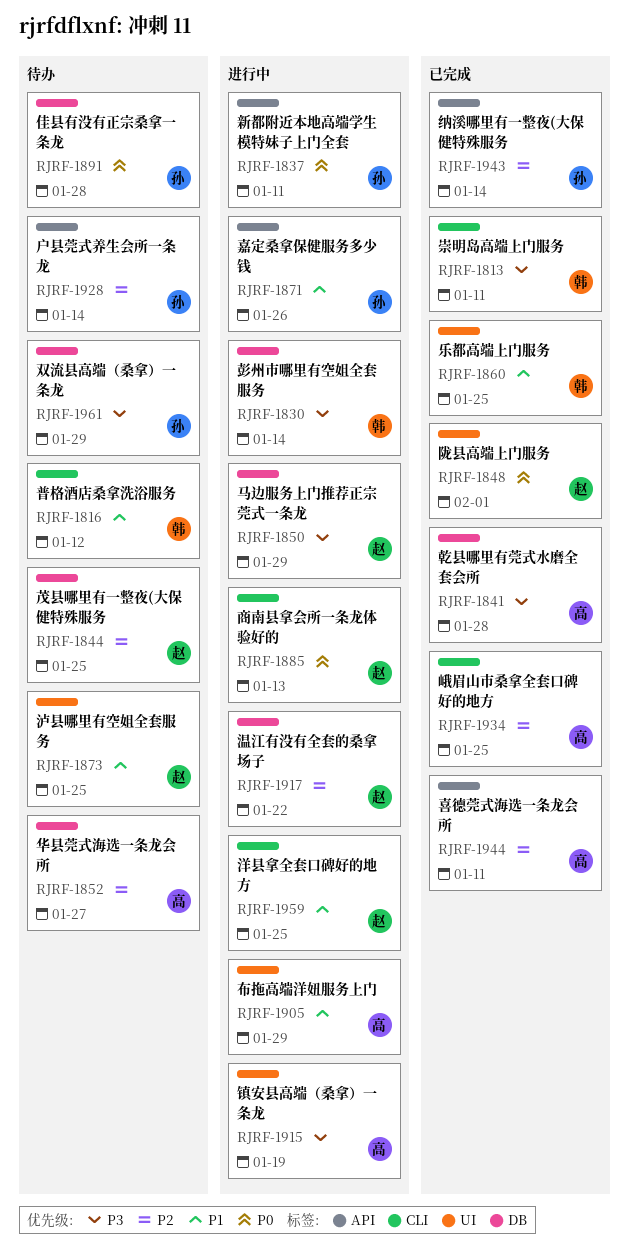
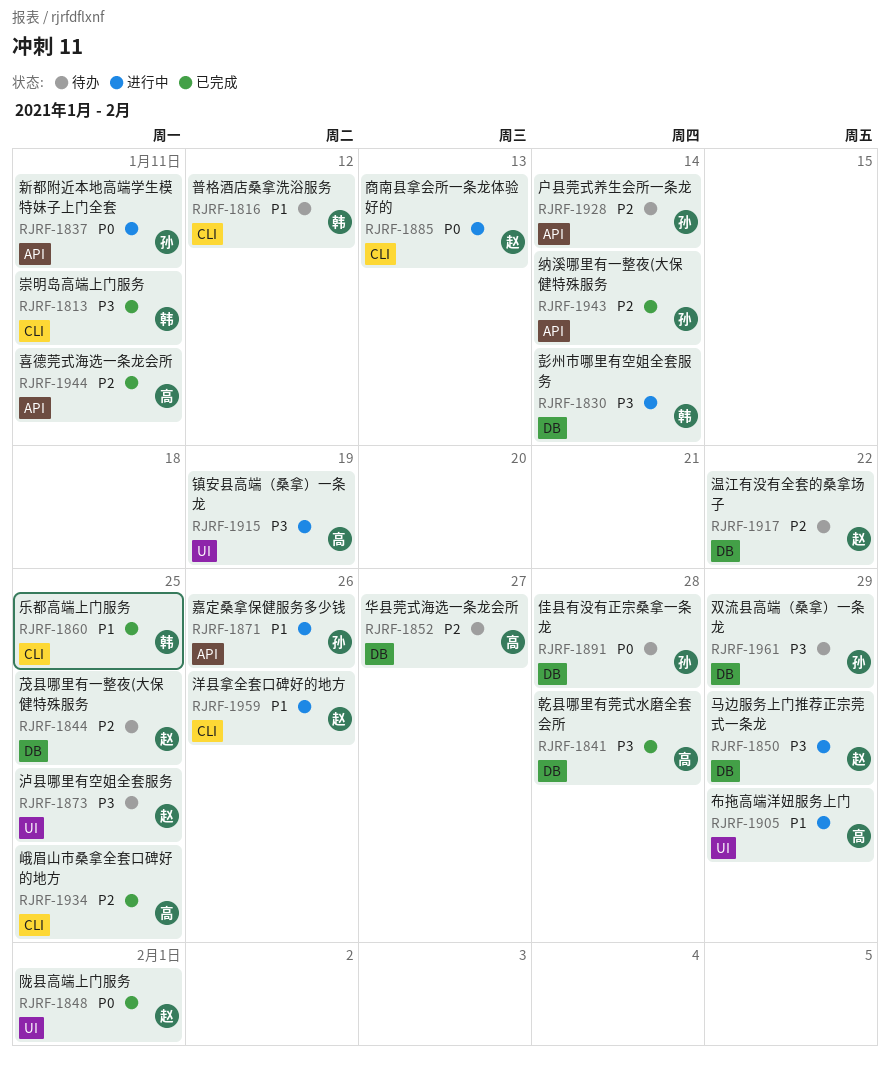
RJRF-1860, label: UI -> CLI
RJRF-1873, priority: P1 -> P3
RJRF-1917, status: 进行中 -> 待办
RJRF-1959, due: Jan 25 -> Jan 26

